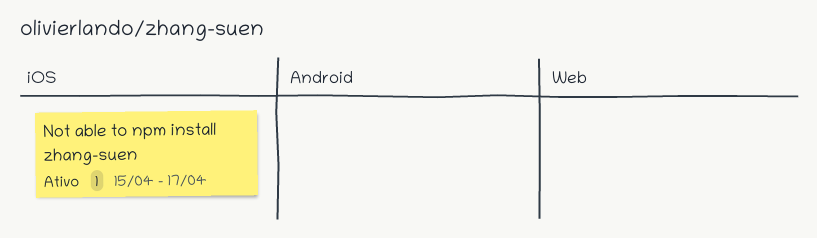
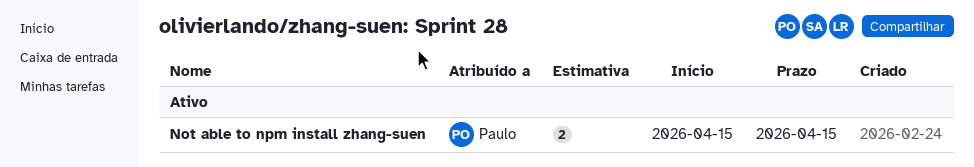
Not able to npm install zhang-suen, estimate: 1 -> 2
Not able to npm install zhang-suen, due: Apr 17 -> Apr 15

